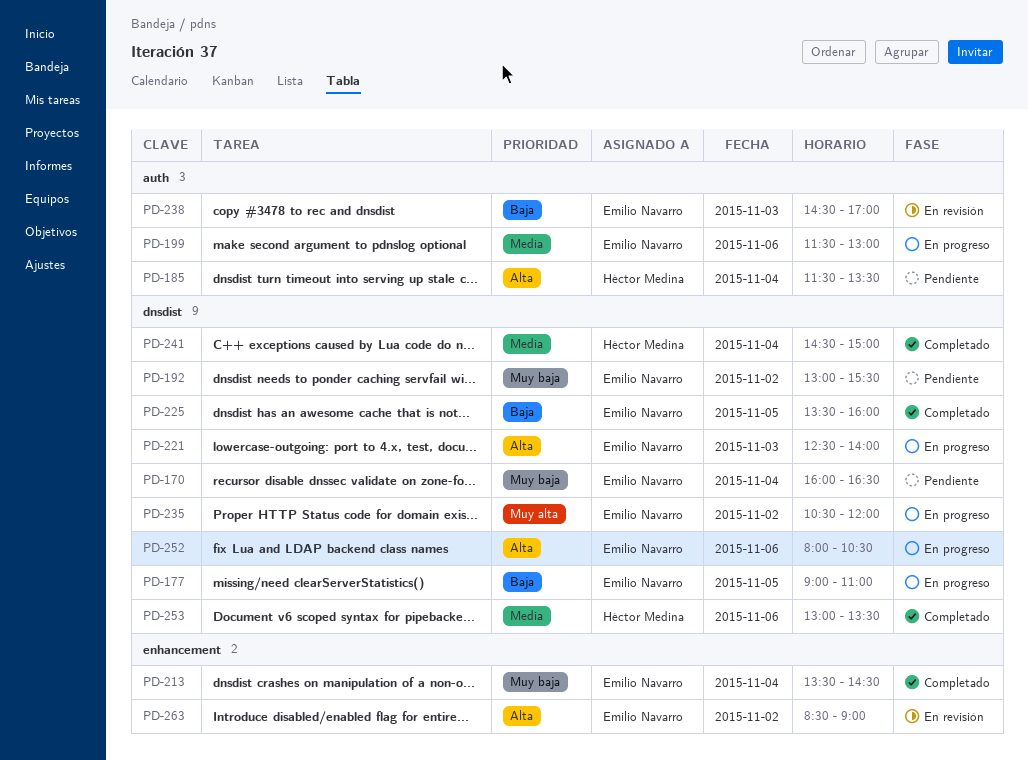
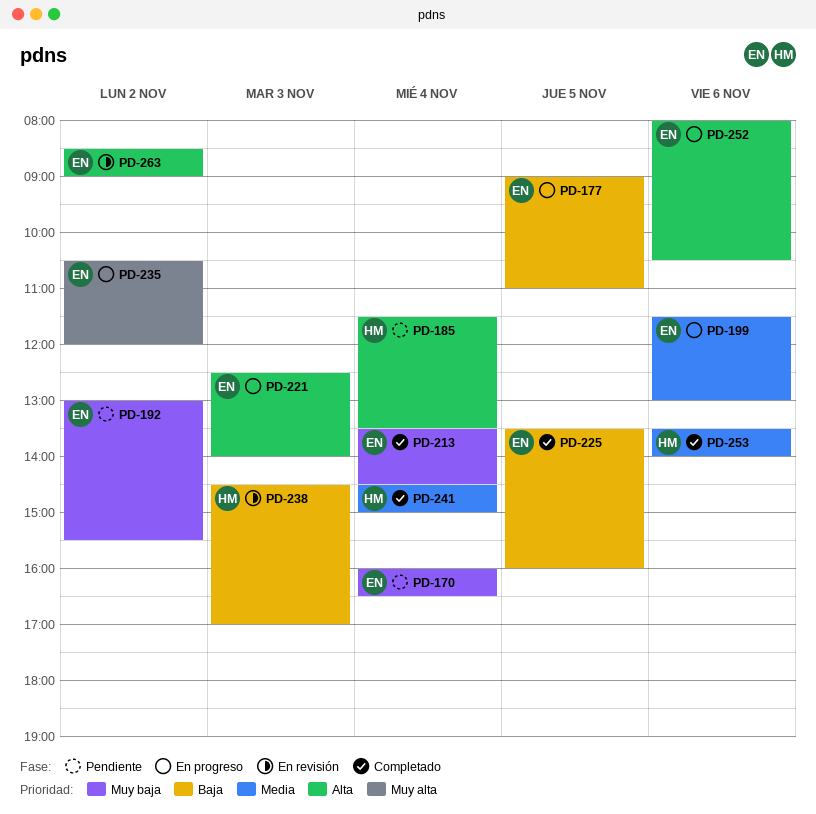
PD-238, owner: Emilio Navarro -> Héctor Medina
PD-253, begins: 13:00 -> 13:30
PD-253, ends: 13:30 -> 14:00

